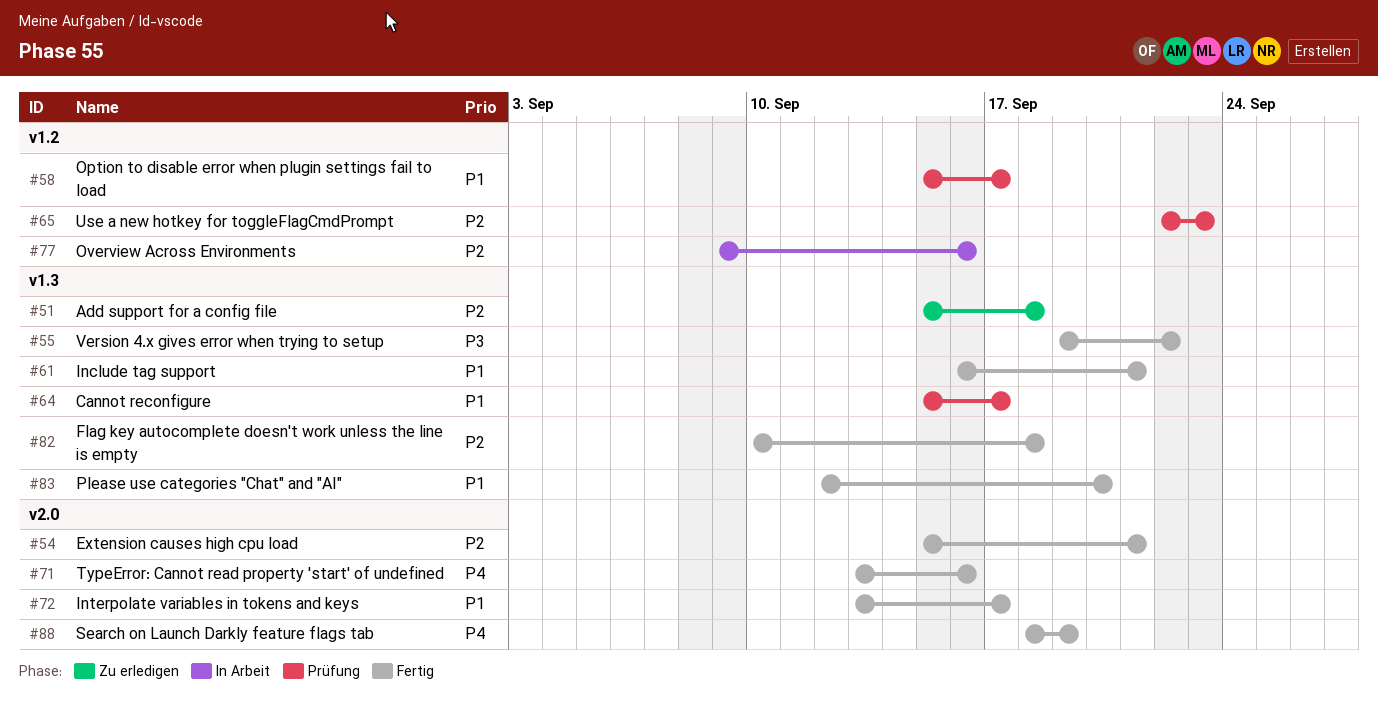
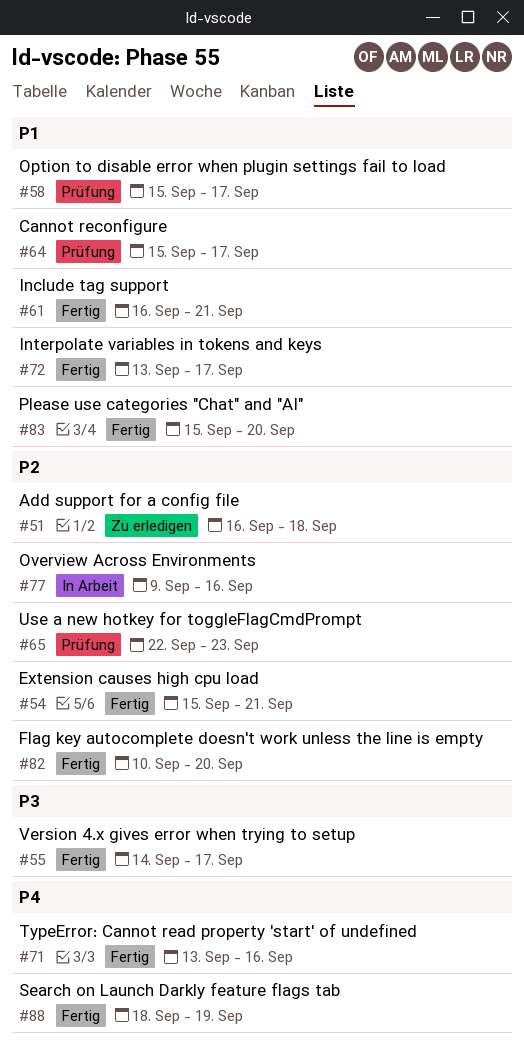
#51, start: Sep 15 -> Sep 16
#55, start: Sep 19 -> Sep 14
#55, due: Sep 22 -> Sep 17
#82, due: Sep 18 -> Sep 20
#83, start: Sep 12 -> Sep 15

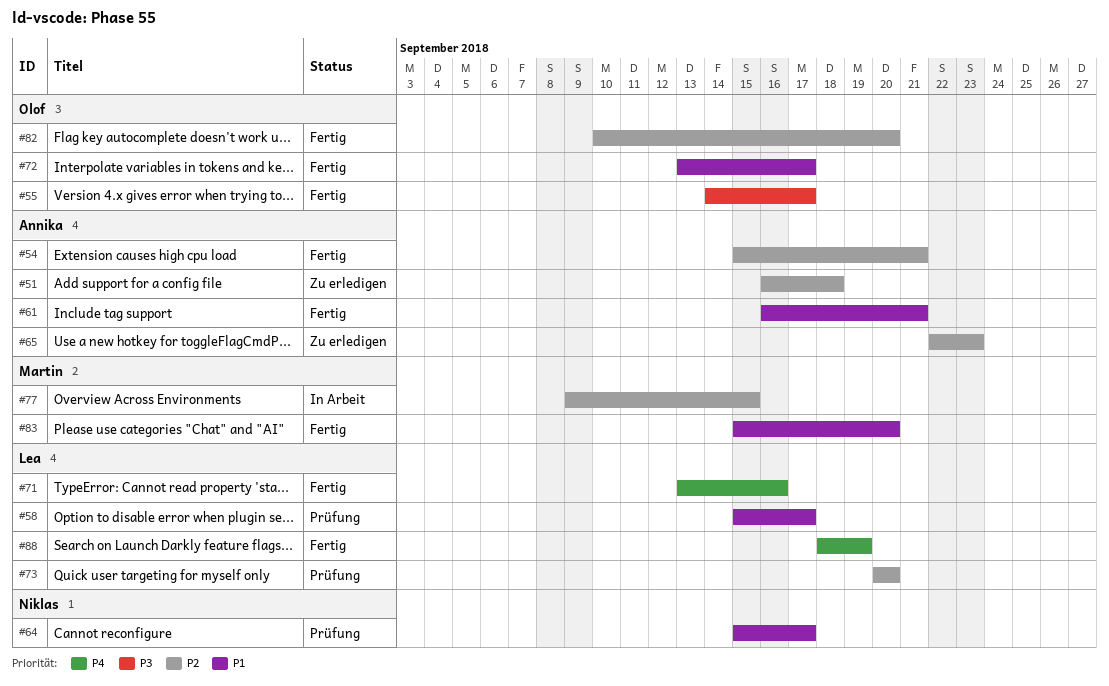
#65, status: Prüfung -> Zu erledigen
#73: none -> present
#77, due: Sep 16 -> Sep 15

